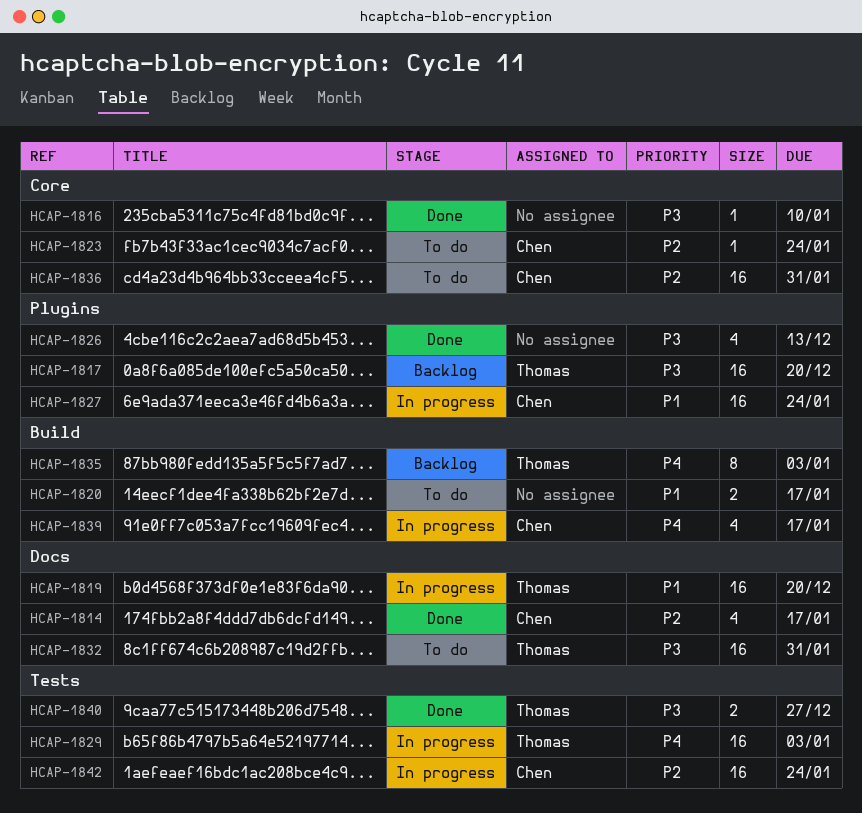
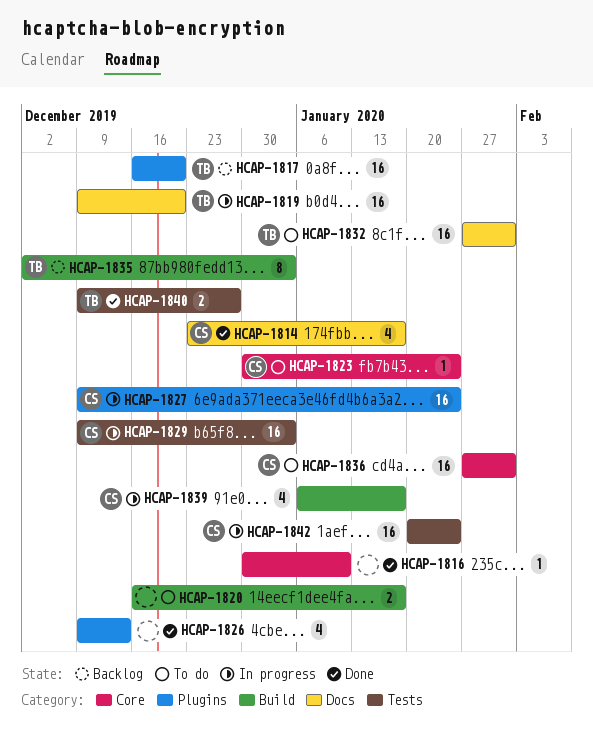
HCAP-1829, owner: Thomas -> Chen

